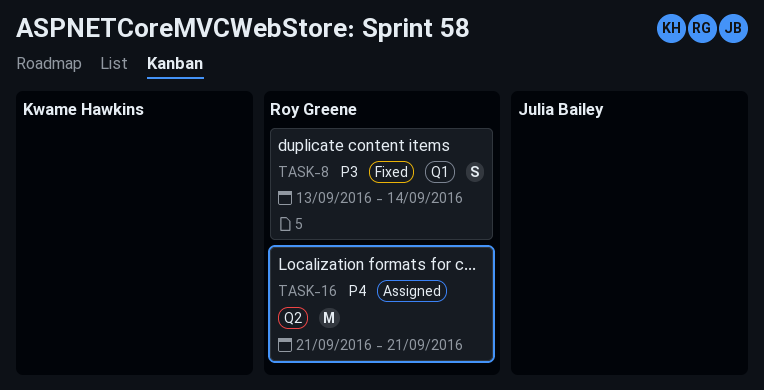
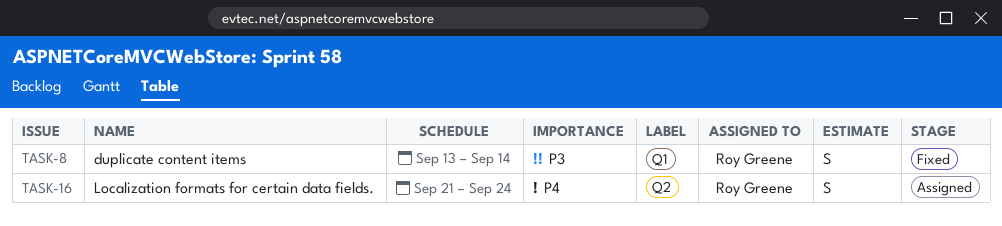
TASK-16, estimate: M -> S
TASK-16, due: Sep 21 -> Sep 24

